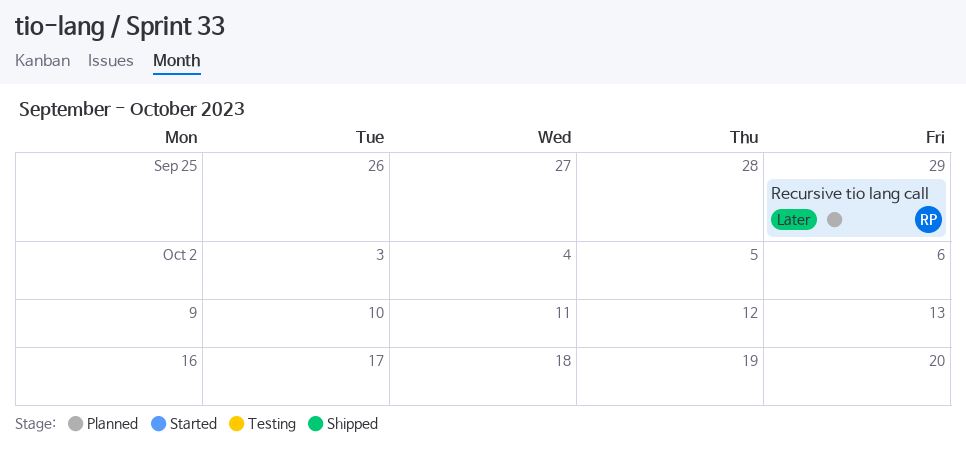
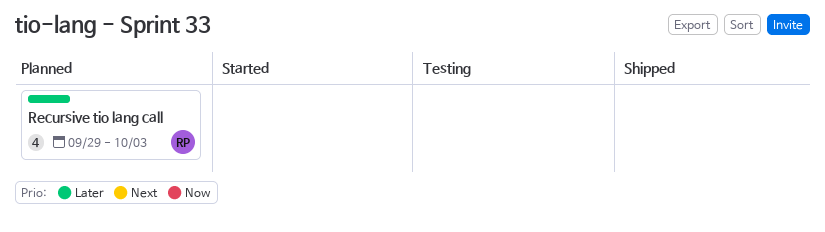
Recursive tio lang call, due: Sep 29 -> Oct 3

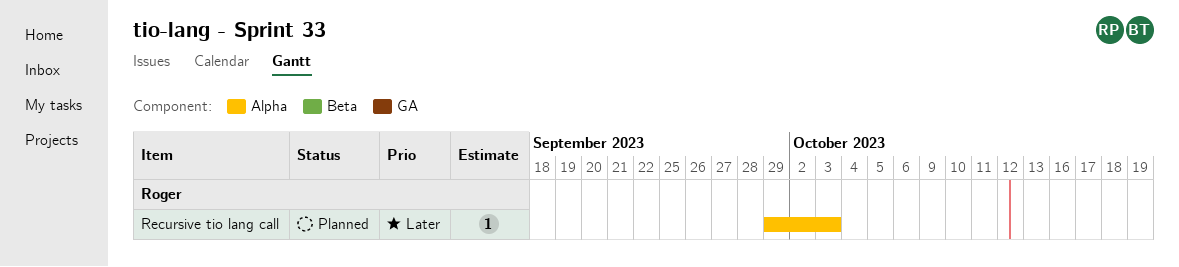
Recursive tio lang call, estimate: 4 -> 1

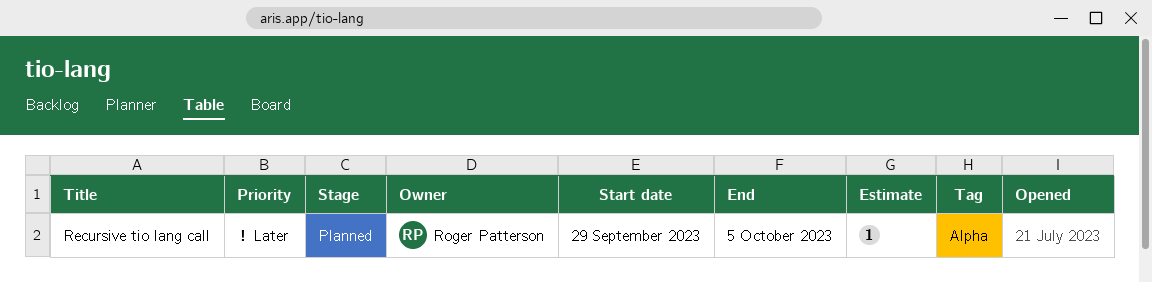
Recursive tio lang call, due: Oct 3 -> Oct 5

